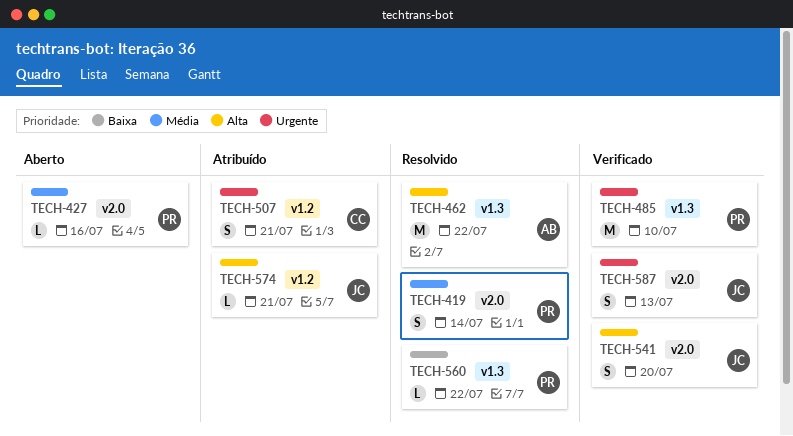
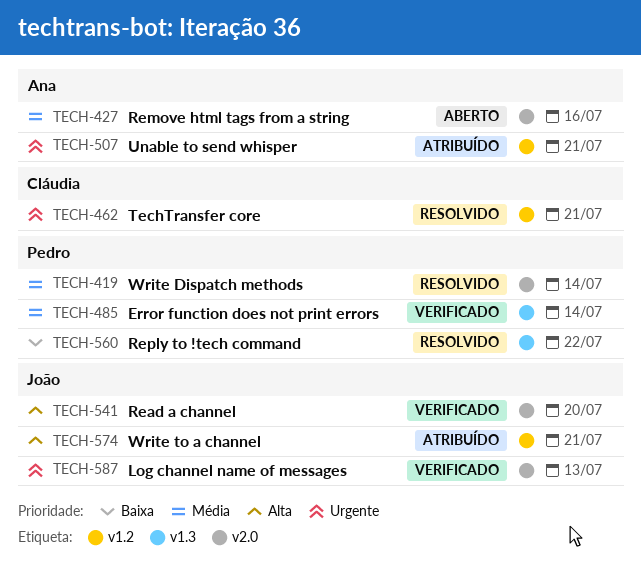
TECH-427, owner: Pedro -> Ana
TECH-462, owner: Ana -> Cláudia
TECH-462, priority: Alta -> Urgente
TECH-462, label: v1.3 -> v1.2
TECH-462, due: Jul 22 -> Jul 21
TECH-485, priority: Urgente -> Média
TECH-485, due: Jul 10 -> Jul 14
TECH-507, owner: Cláudia -> Ana

